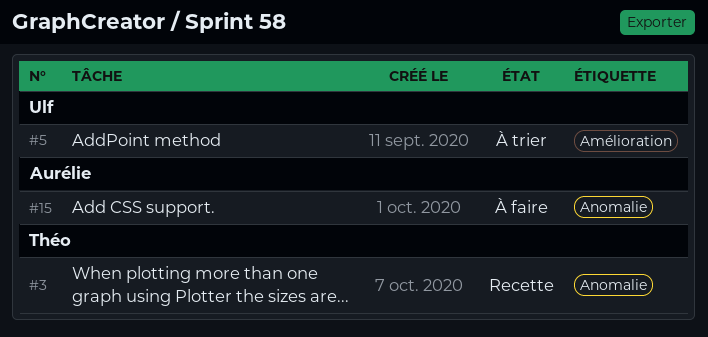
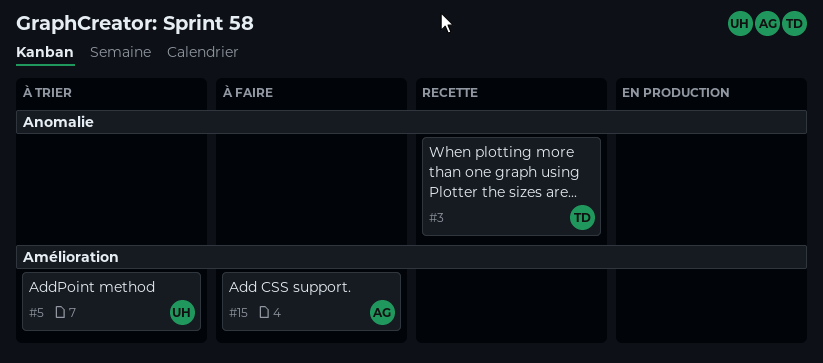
#15, label: Anomalie -> Amélioration

